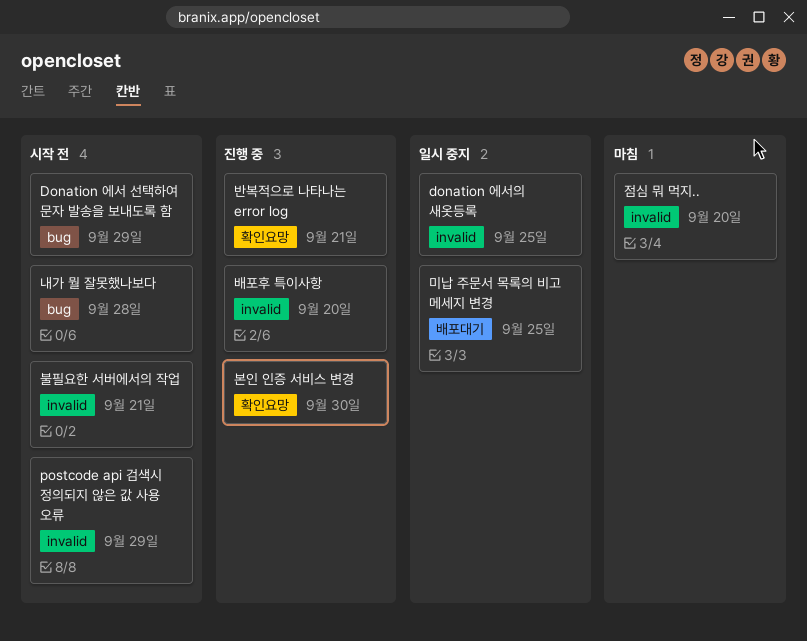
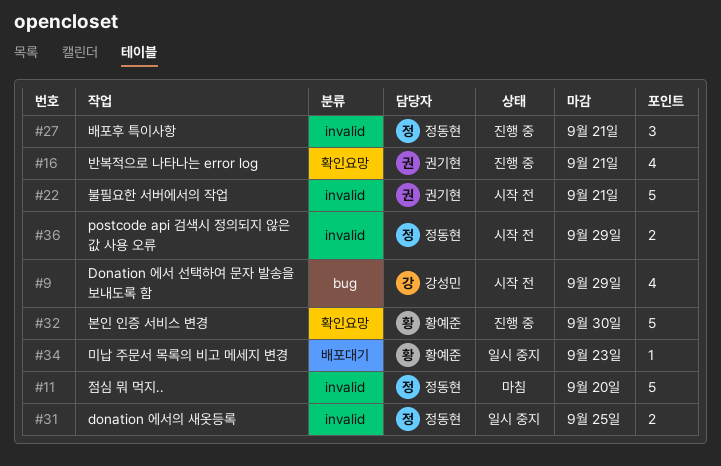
내가 뭘 잘못했나보다: present -> none
미납 주문서 목록의 비고 메세지 변경, due: Sep 25 -> Sep 23
배포후 특이사항, due: Sep 20 -> Sep 21

